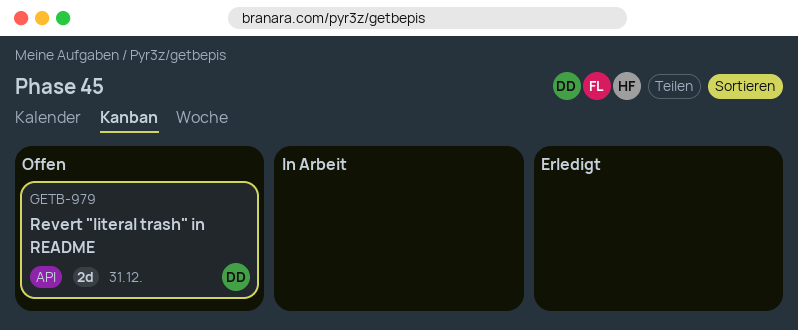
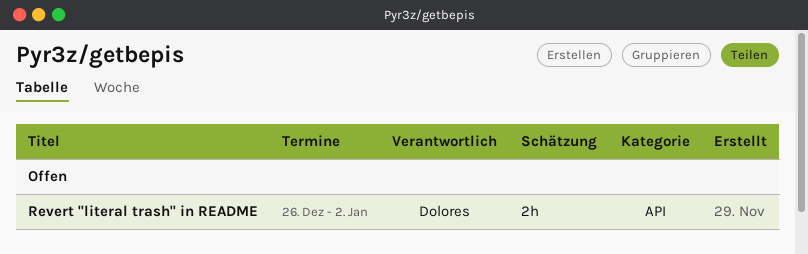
Revert "literal trash" in README, estimate: 2d -> 2h
Revert "literal trash" in README, due: Dec 31 -> Jan 2

